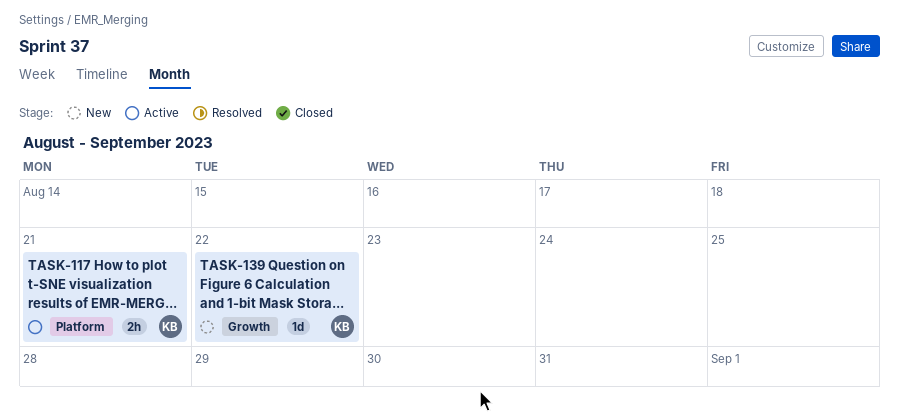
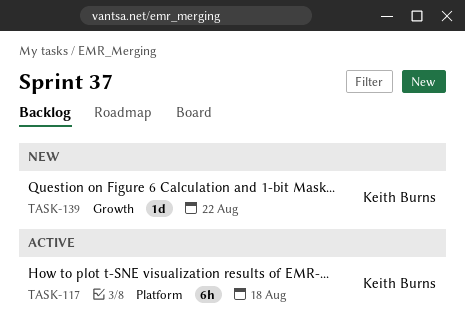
TASK-117, estimate: 2h -> 6h
TASK-117, due: Aug 21 -> Aug 18

